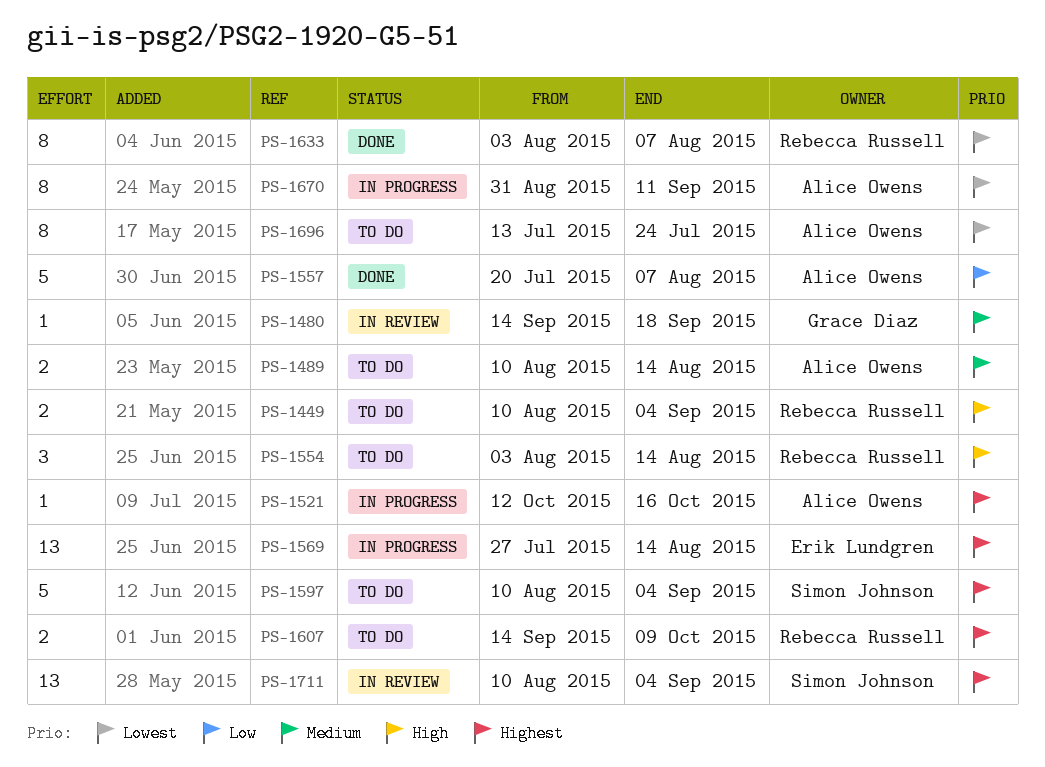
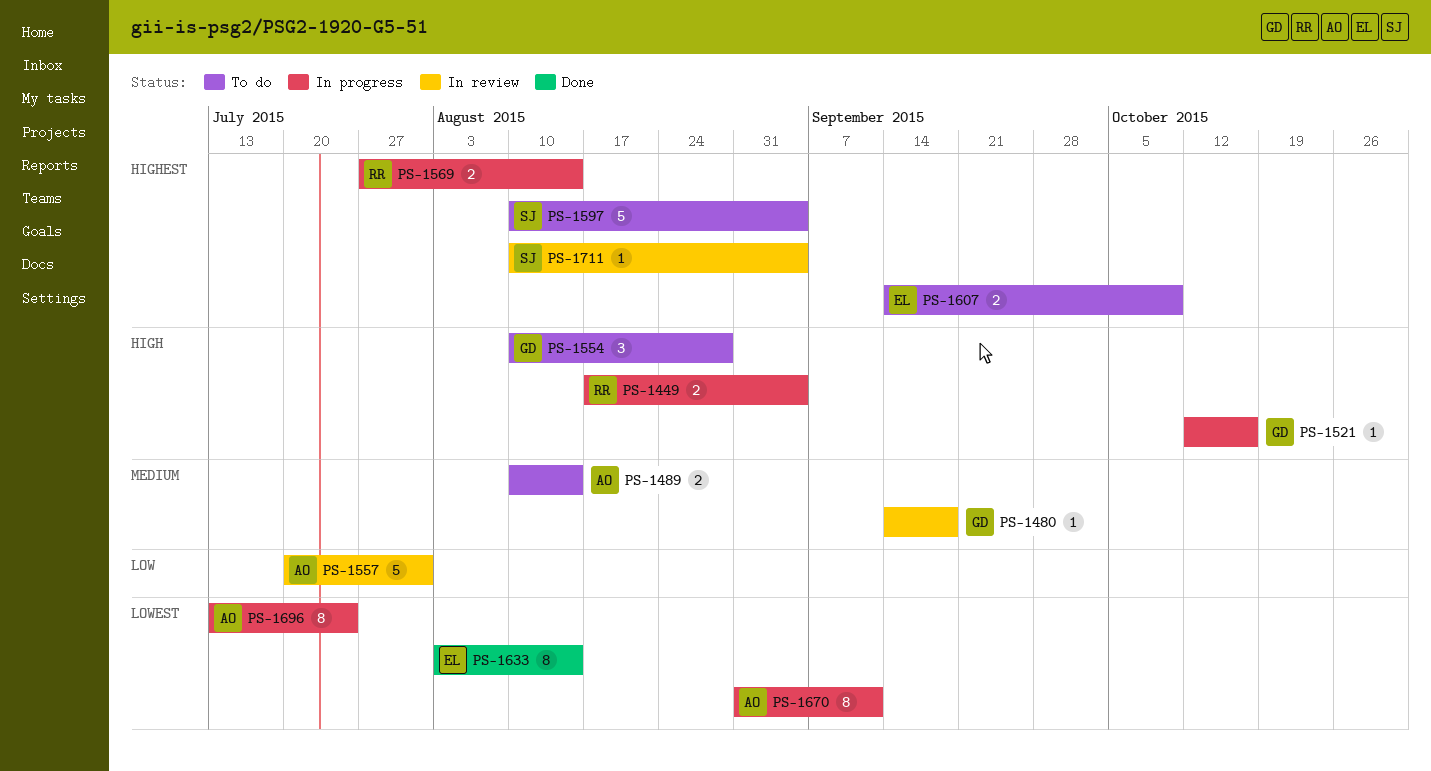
PS-1449, status: To do -> In progress
PS-1449, start: Aug 10 -> Aug 17
PS-1521, owner: Alice Owens -> Grace Diaz
PS-1521, priority: Highest -> High
PS-1554, owner: Rebecca Russell -> Grace Diaz
PS-1554, start: Aug 3 -> Aug 10
PS-1554, due: Aug 14 -> Aug 28
PS-1557, status: Done -> In review
PS-1557, due: Aug 7 -> Jul 31
PS-1569, owner: Erik Lundgren -> Rebecca Russell
PS-1569, estimate: 13 -> 2
PS-1607, owner: Rebecca Russell -> Erik Lundgren
PS-1633, owner: Rebecca Russell -> Erik Lundgren
PS-1633, due: Aug 7 -> Aug 14
PS-1696, status: To do -> In progress
PS-1711, estimate: 13 -> 1

